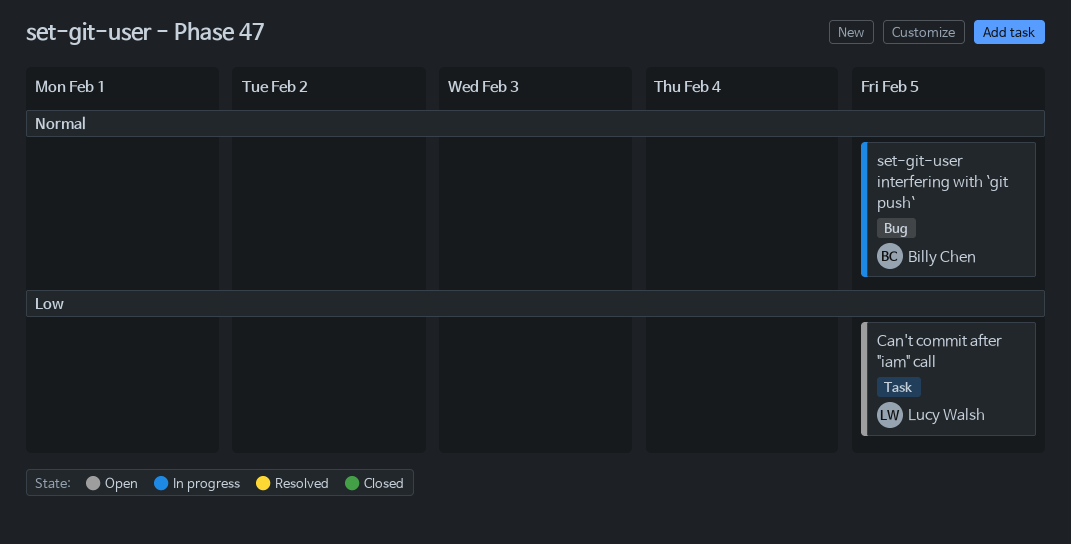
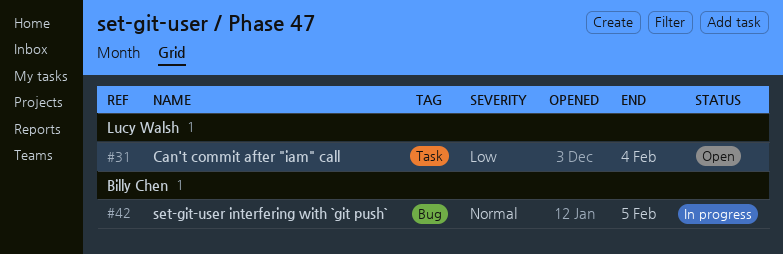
Can't commit after "iam" call, due: Feb 5 -> Feb 4

